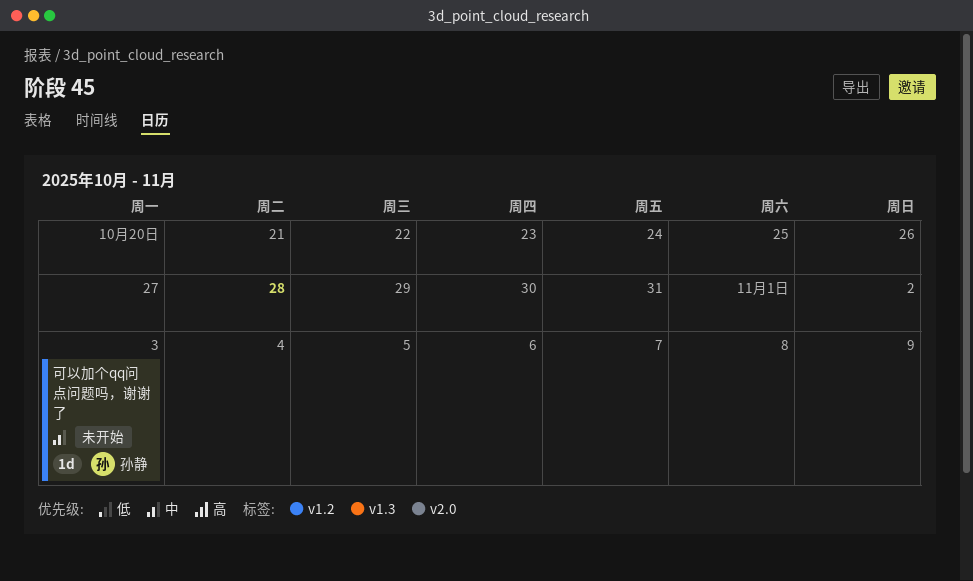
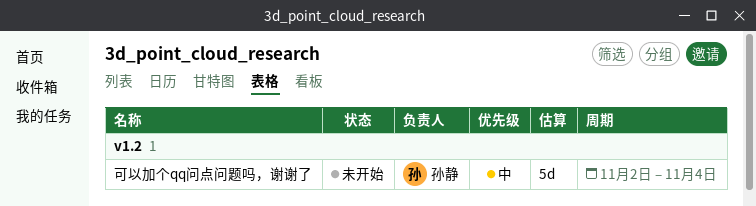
可以加个qq问点问题吗，谢谢了, estimate: 1d -> 5d
可以加个qq问点问题吗，谢谢了, due: Nov 3 -> Nov 4

